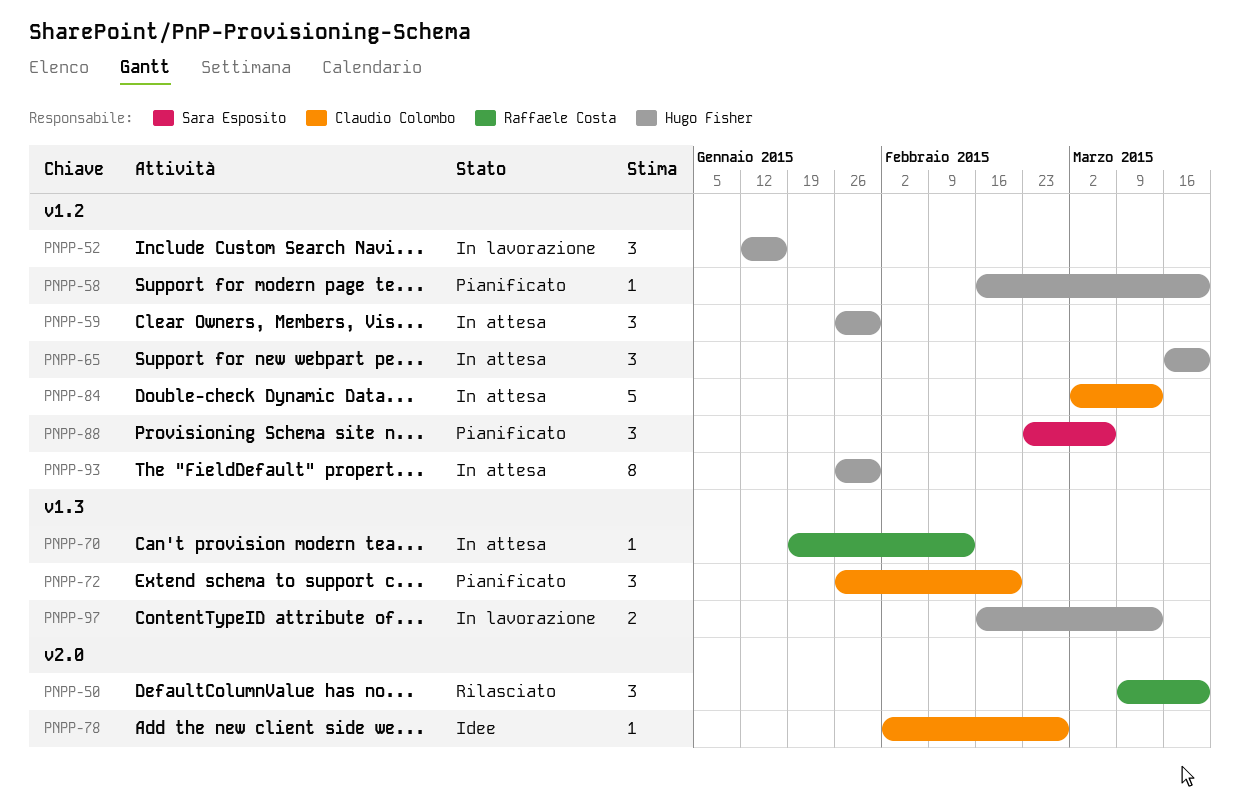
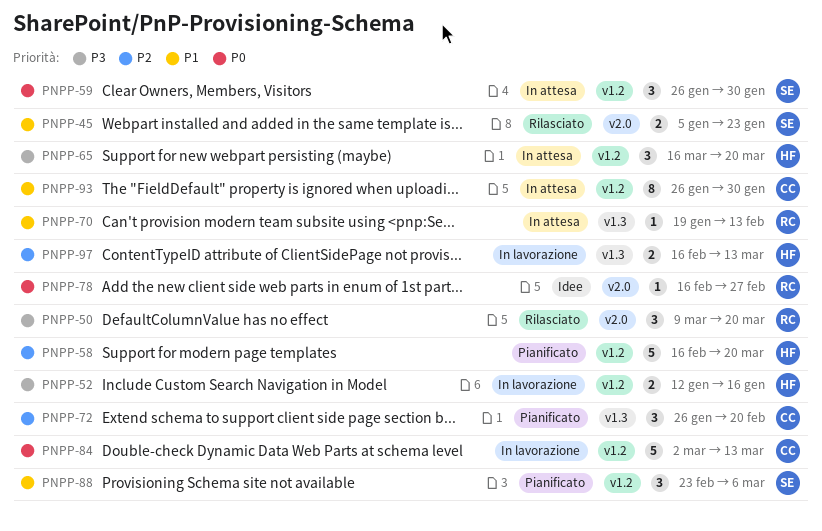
PNPP-45: none -> present
PNPP-52, estimate: 3 -> 2
PNPP-58, estimate: 1 -> 5
PNPP-59, owner: Hugo Fisher -> Sara Esposito
PNPP-78, owner: Claudio Colombo -> Raffaele Costa
PNPP-78, start: Feb 2 -> Feb 16
PNPP-84, status: In attesa -> In lavorazione
PNPP-93, owner: Hugo Fisher -> Claudio Colombo

